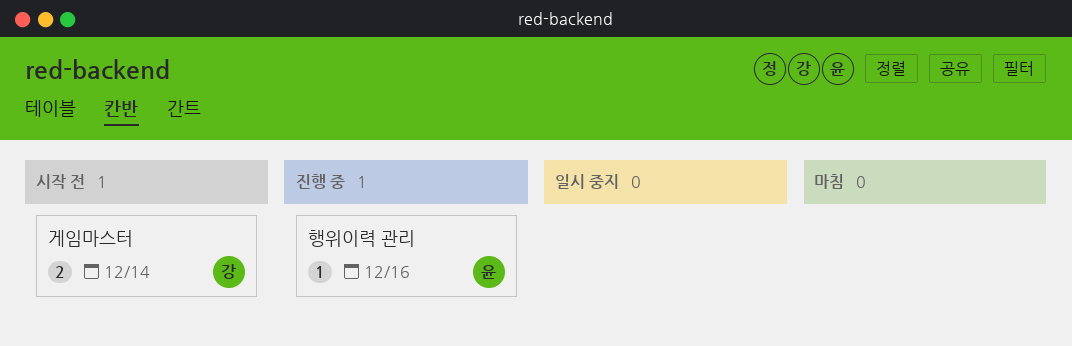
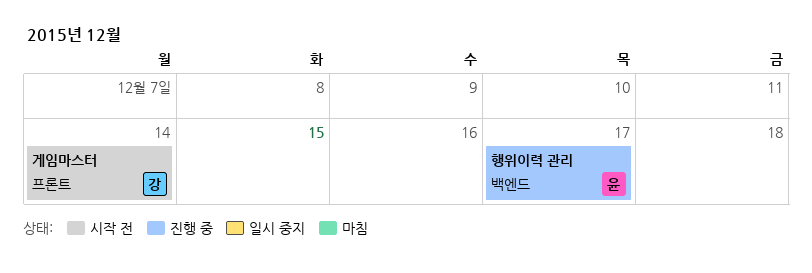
행위이력 관리, due: Dec 16 -> Dec 17

